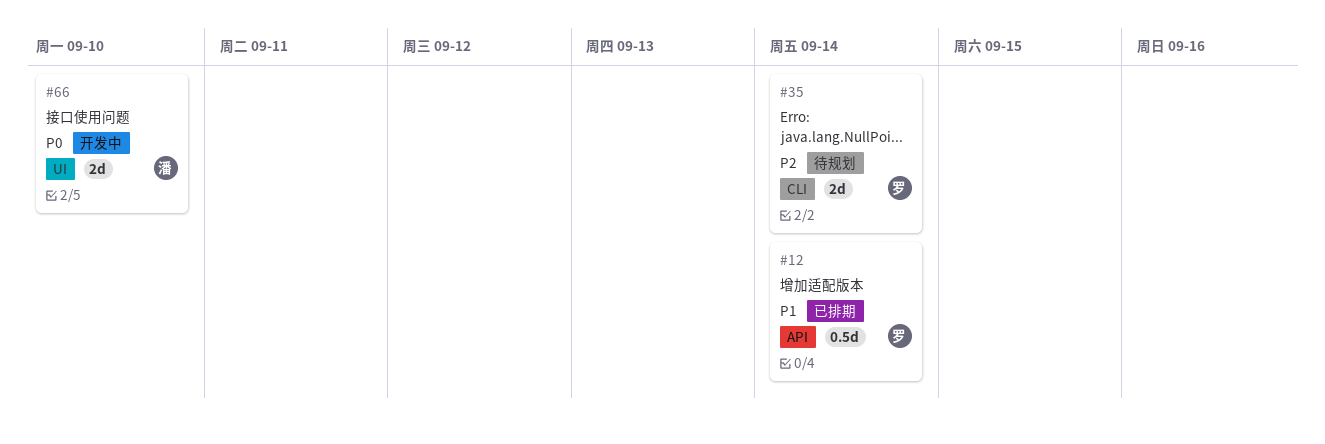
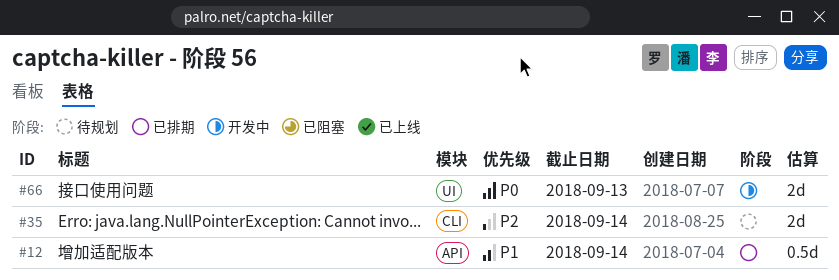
#66, due: Sep 10 -> Sep 13

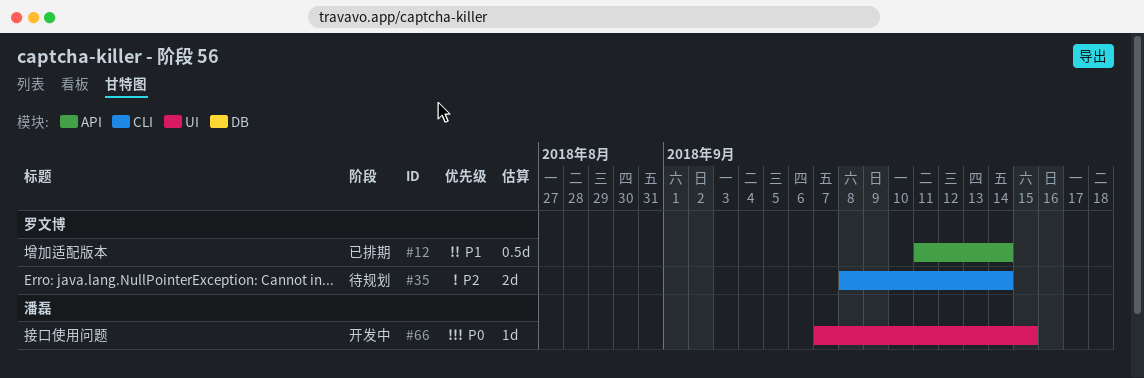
#66, estimate: 2d -> 1d
#66, due: Sep 13 -> Sep 15

